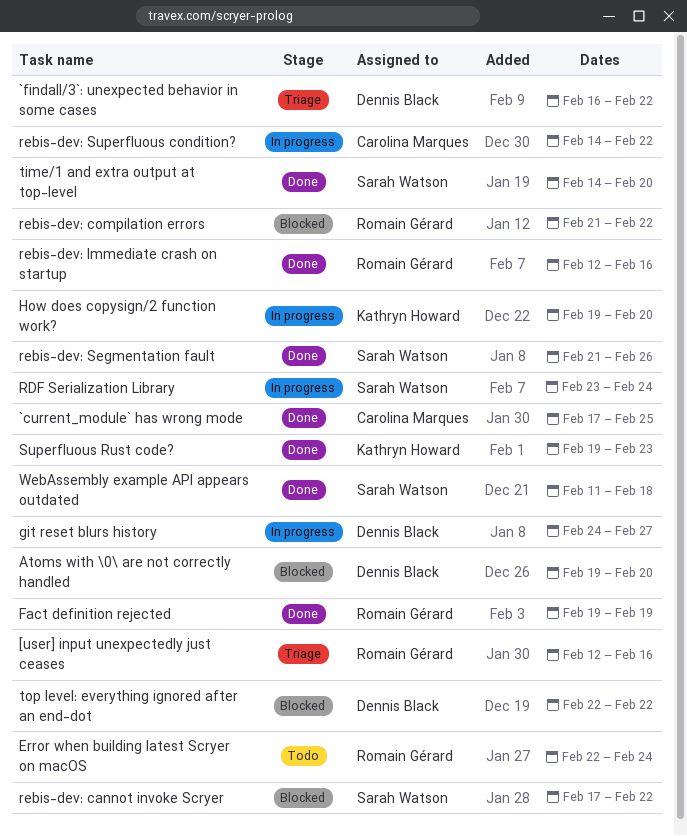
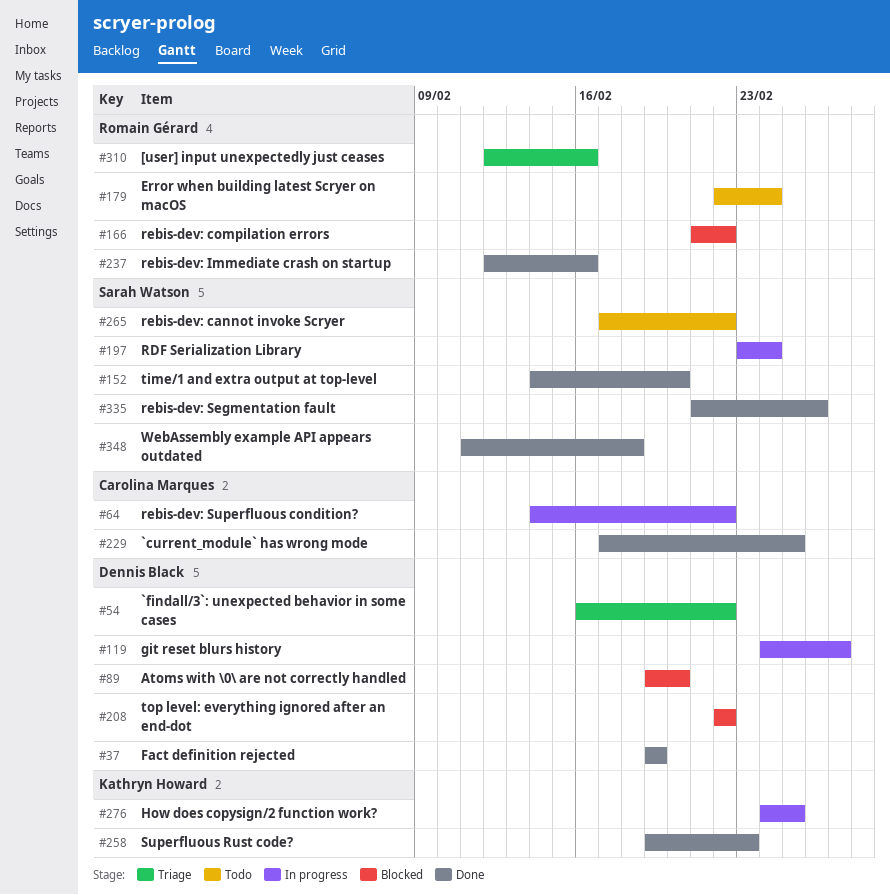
Fact definition rejected, owner: Romain Gérard -> Dennis Black
How does copysign/2 function work?, start: Feb 19 -> Feb 24
How does copysign/2 function work?, due: Feb 20 -> Feb 25
rebis-dev: cannot invoke Scryer, status: Blocked -> Todo

